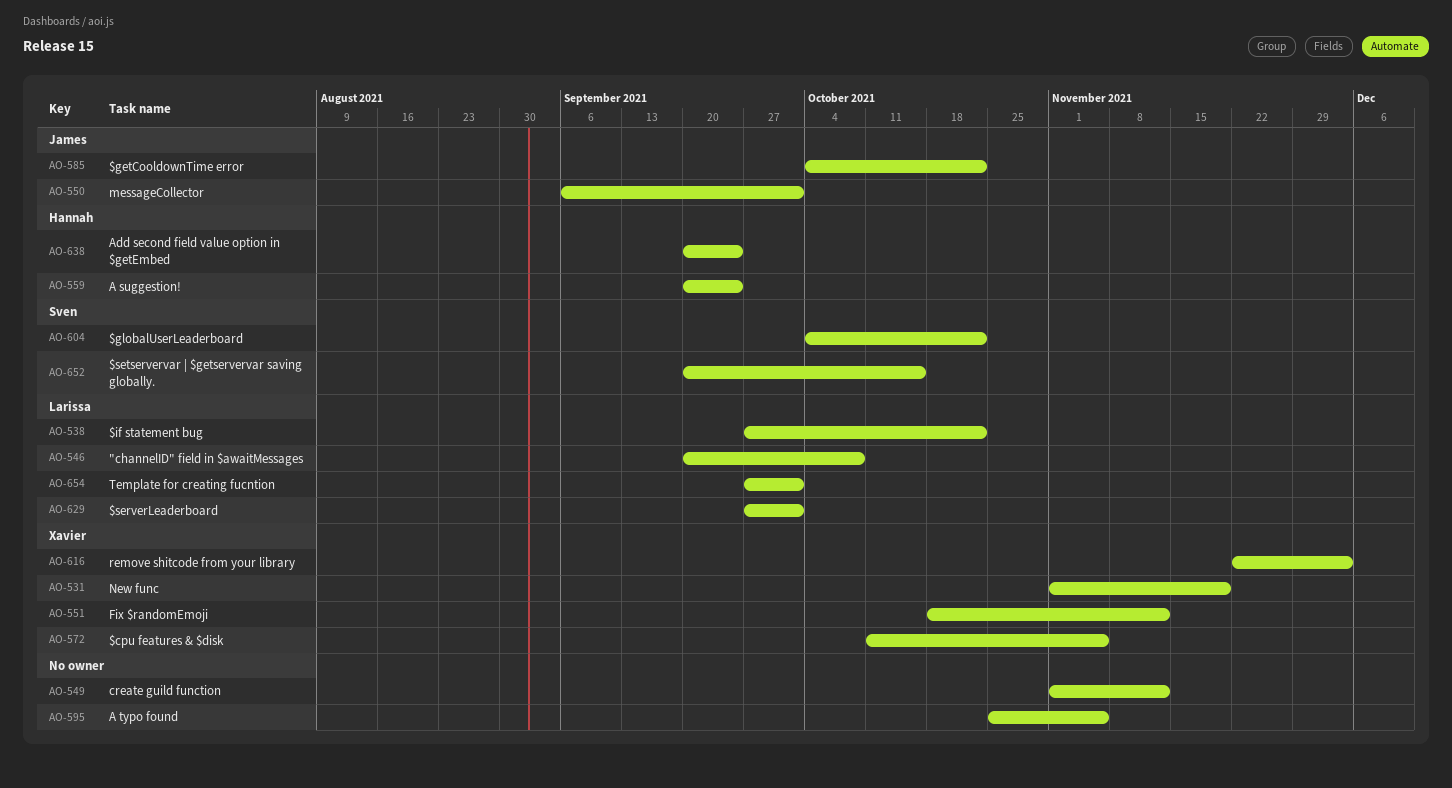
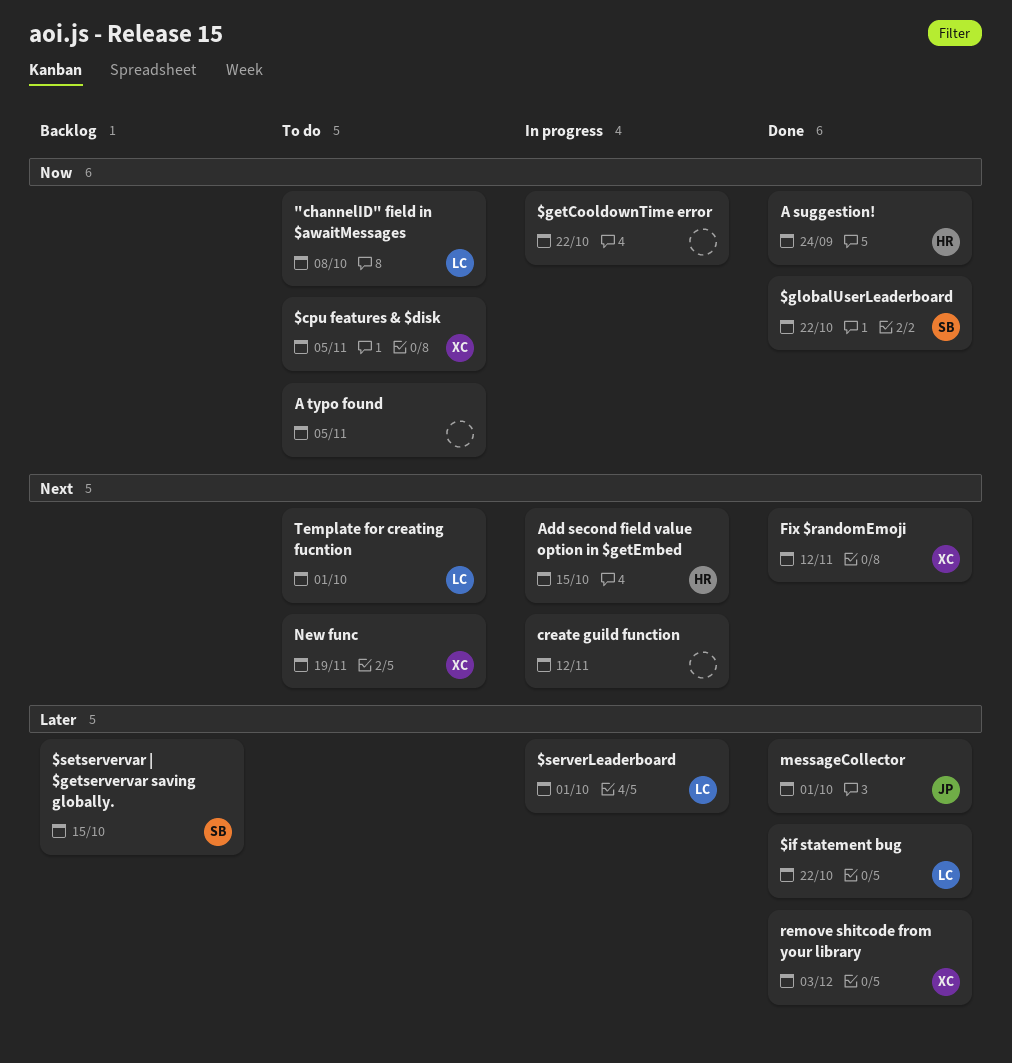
$getCooldownTime error, owner: James -> none
Add second field value option in $getEmbed, due: Sep 24 -> Oct 15

